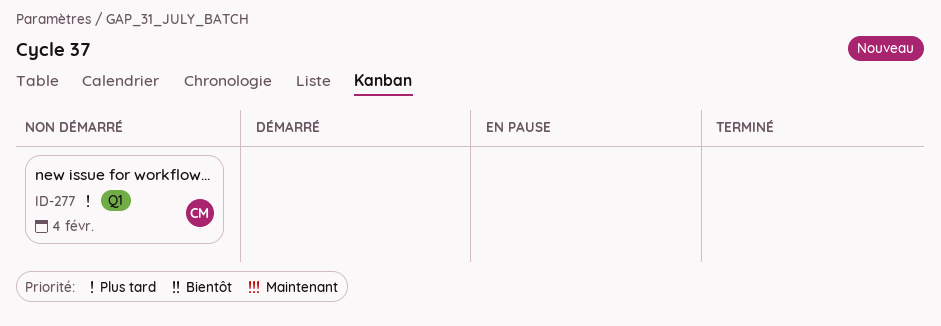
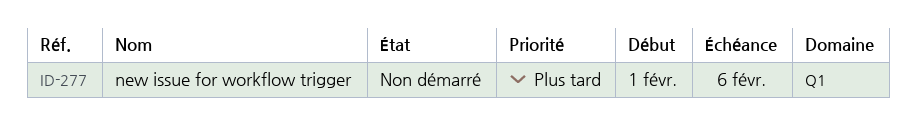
ID-277, due: Feb 4 -> Feb 6

